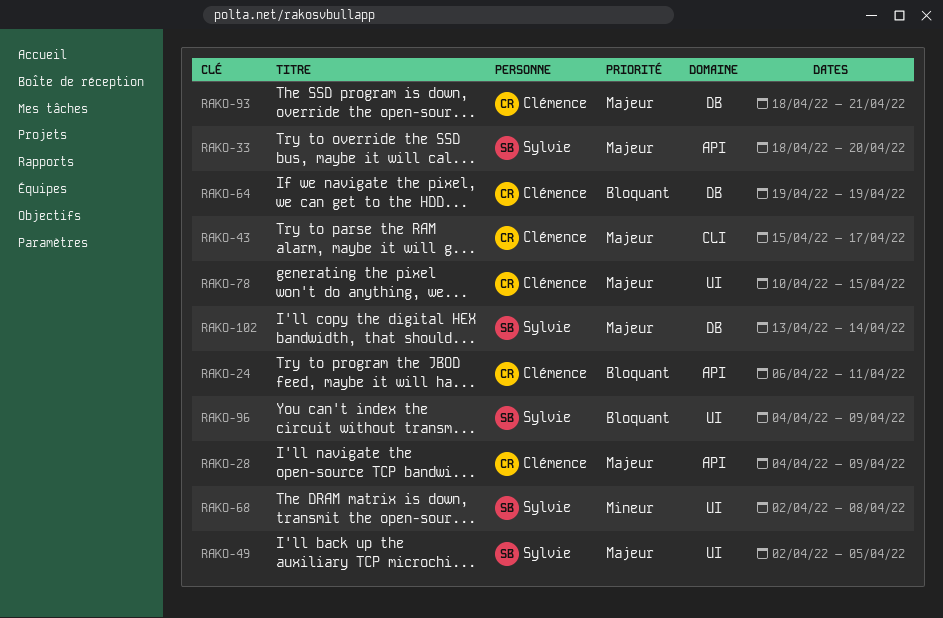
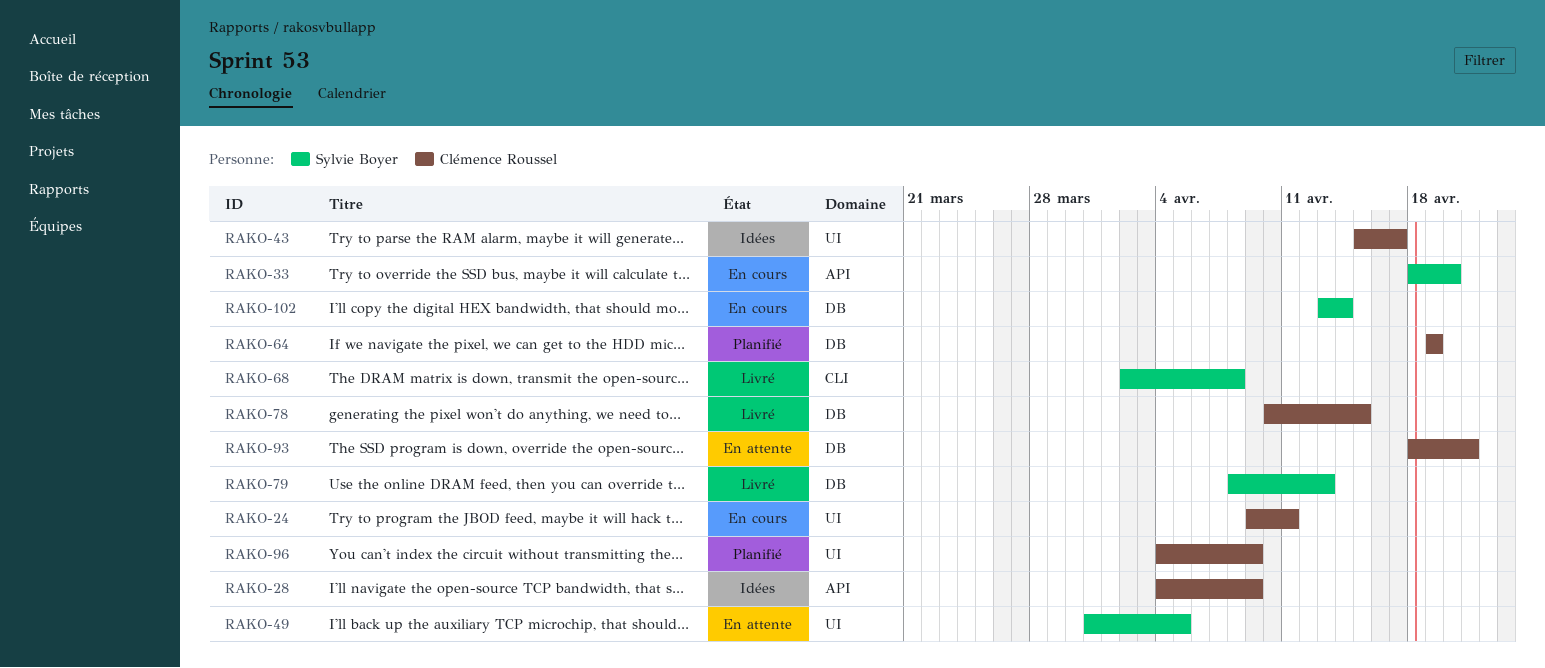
RAKO-24, label: API -> UI
RAKO-24, start: Apr 6 -> Apr 9
RAKO-43, label: CLI -> UI
RAKO-49, start: Apr 2 -> Mar 31
RAKO-68, label: UI -> CLI
RAKO-78, label: UI -> DB
RAKO-79: none -> present
RAKO-96, owner: Sylvie Boyer -> Clémence Roussel

